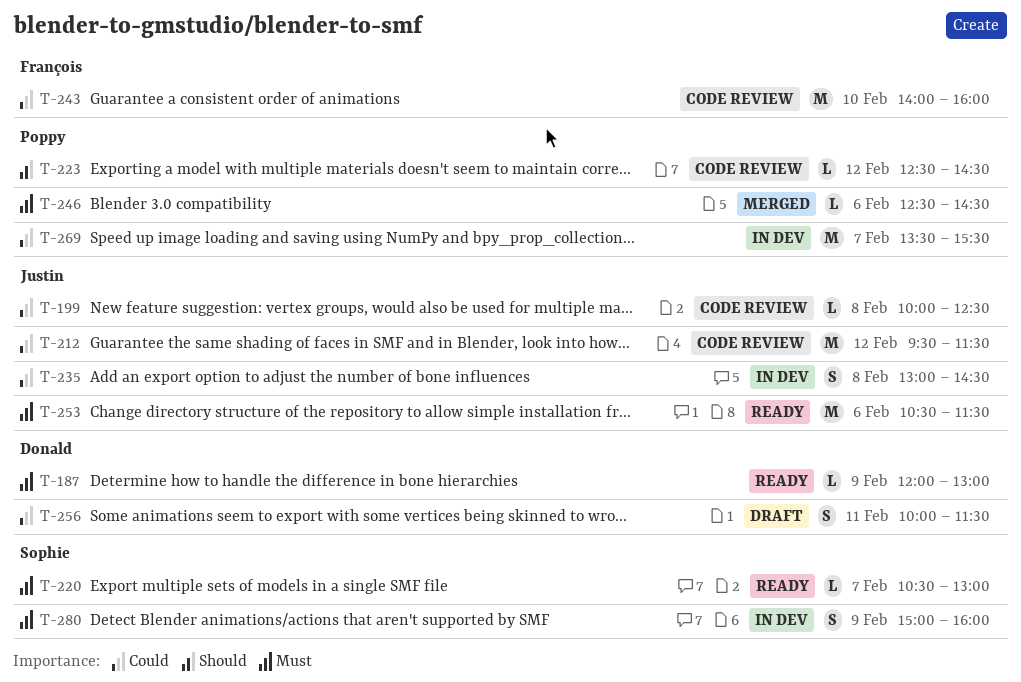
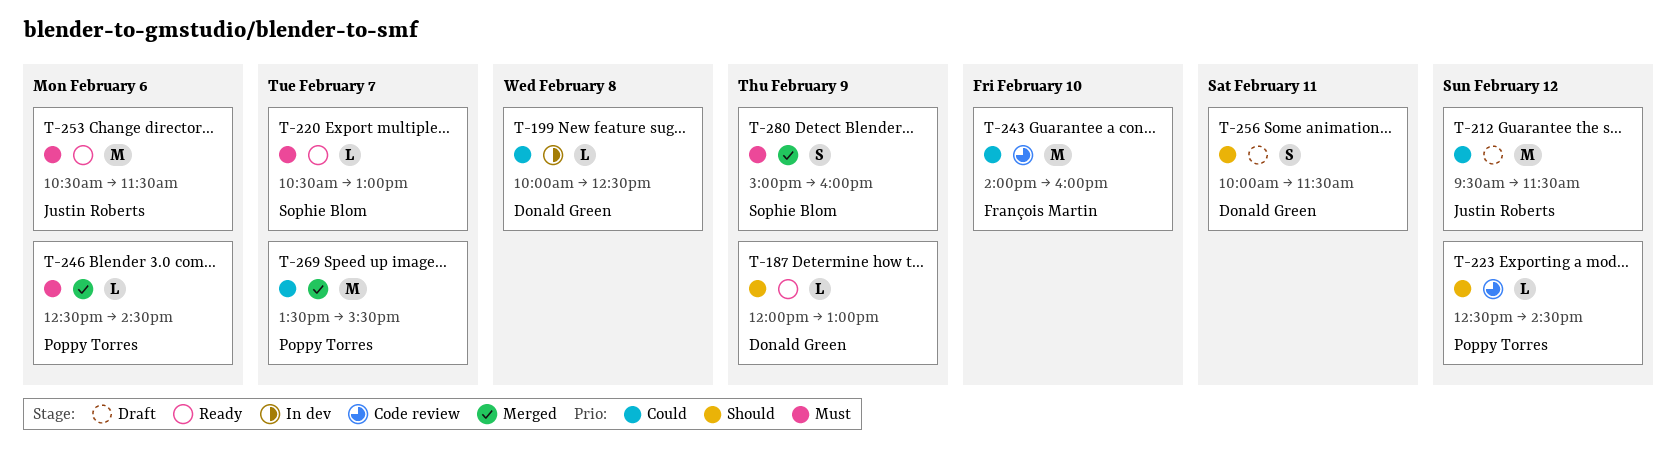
T-187, priority: Must -> Should
T-199, status: Code review -> In dev
T-199, owner: Justin Roberts -> Donald Green
T-212, status: Code review -> Draft
T-235: present -> none
T-256, priority: Could -> Should
T-269, status: In dev -> Merged
T-280, status: In dev -> Merged

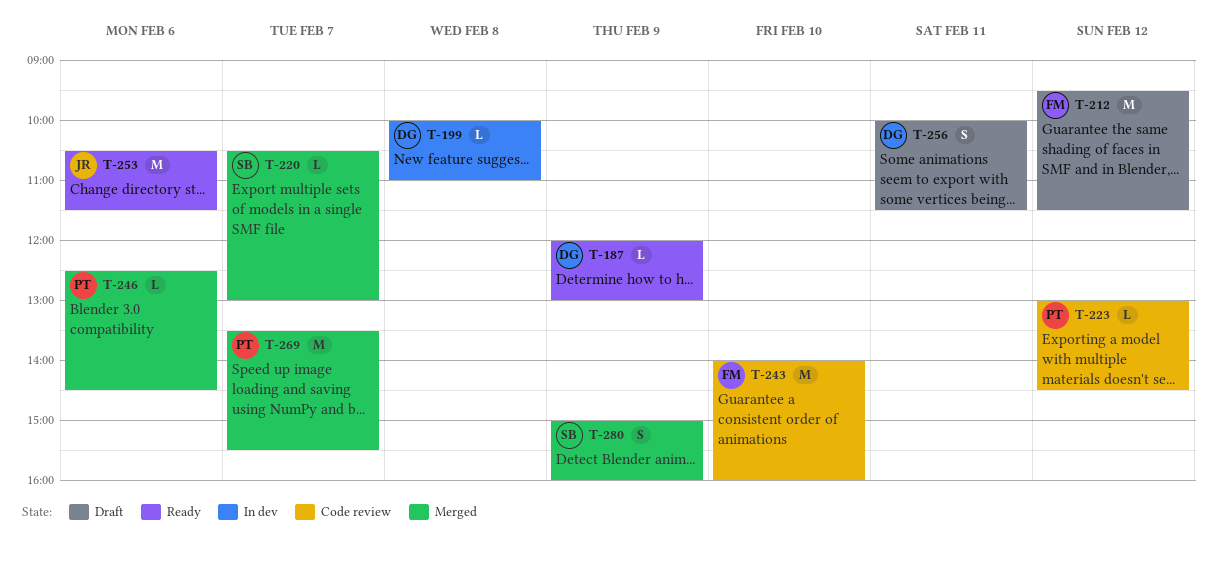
T-199, ends: 12:30 -> 11:00
T-212, owner: Justin Roberts -> François Martin
T-220, status: Ready -> Merged
T-223, begins: 12:30 -> 13:00

